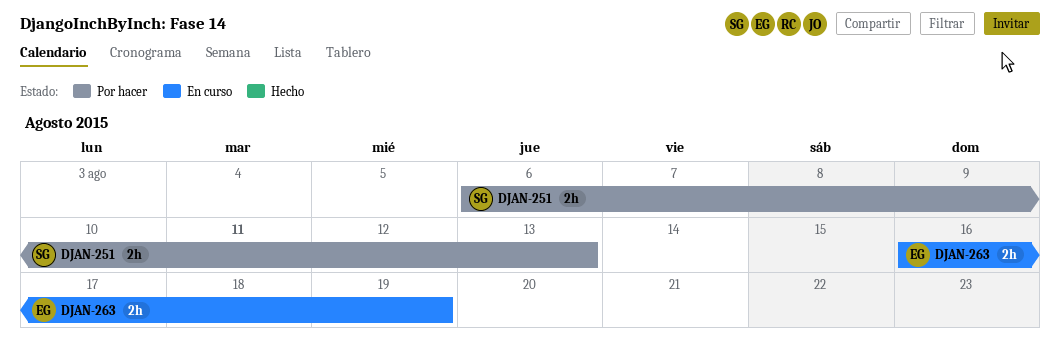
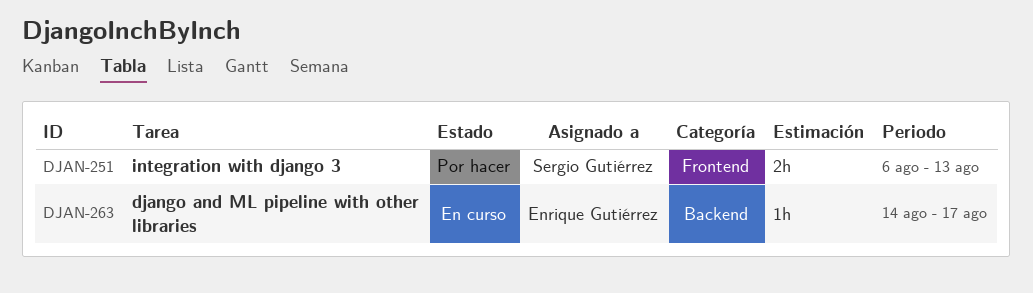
DJAN-263, estimate: 2h -> 1h
DJAN-263, start: Aug 16 -> Aug 14
DJAN-263, due: Aug 19 -> Aug 17

